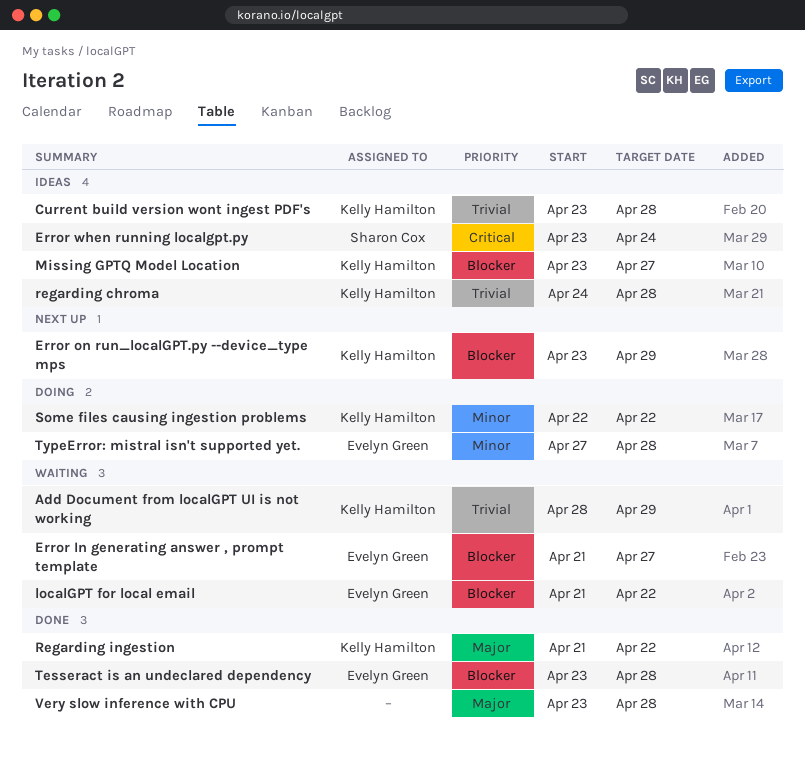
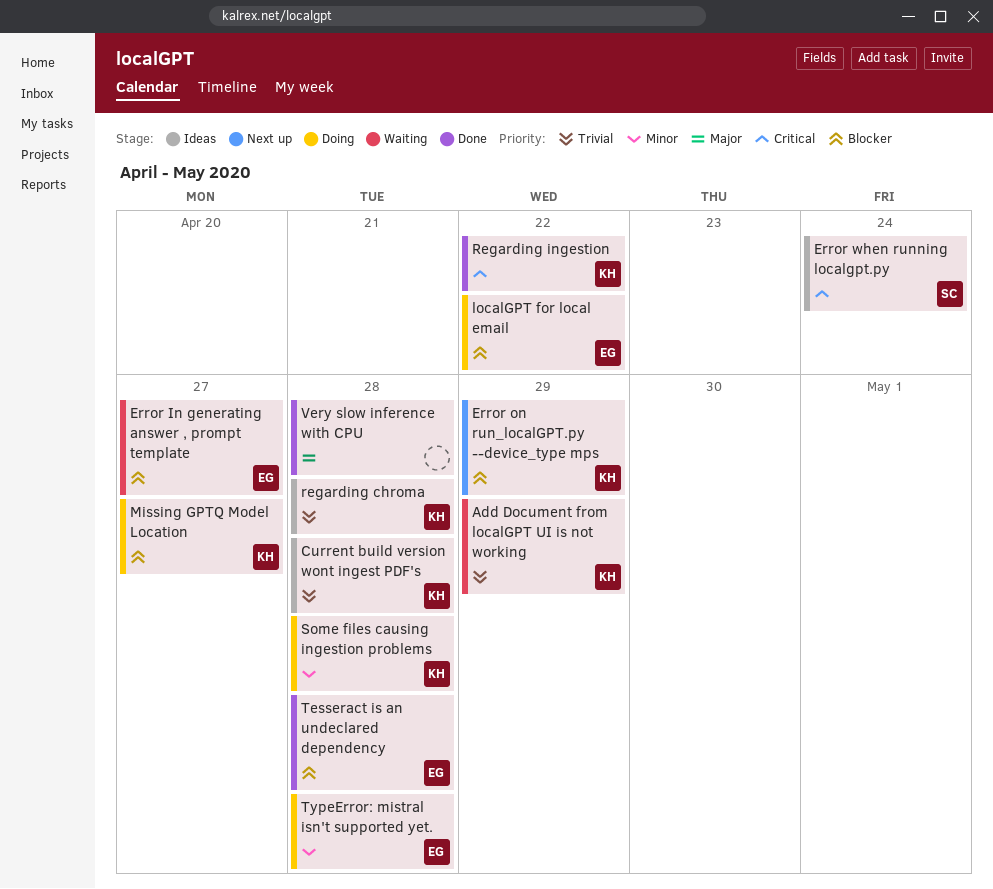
localGPT for local email, status: Waiting -> Doing
Missing GPTQ Model Location, status: Ideas -> Doing
Regarding ingestion, priority: Major -> Critical
Some files causing ingestion problems, due: Apr 22 -> Apr 28

